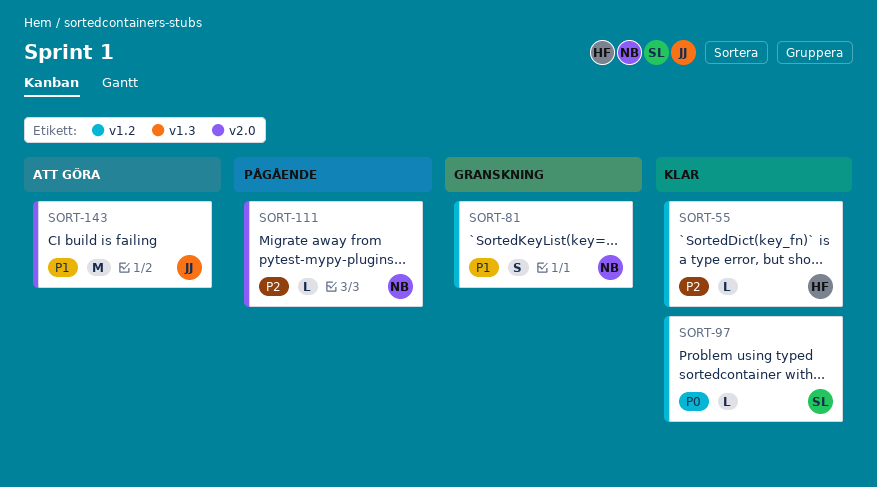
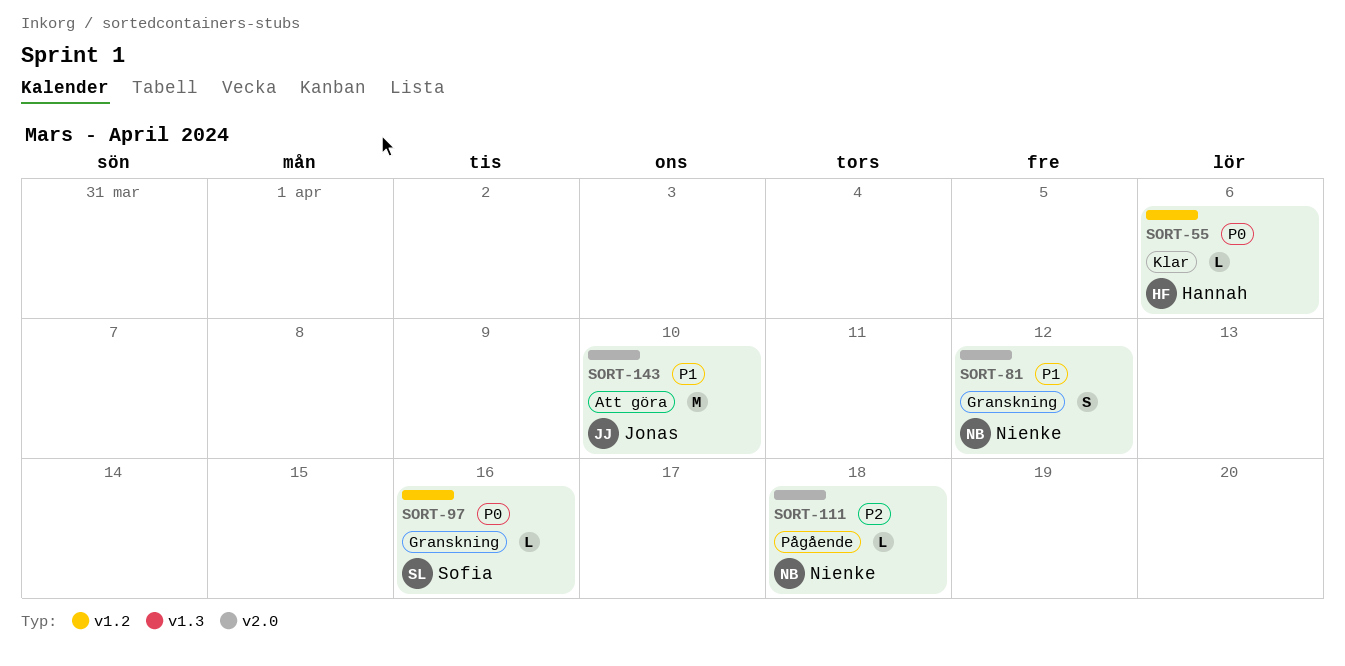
SORT-55, priority: P2 -> P0
SORT-81, label: v1.2 -> v2.0
SORT-97, status: Klar -> Granskning

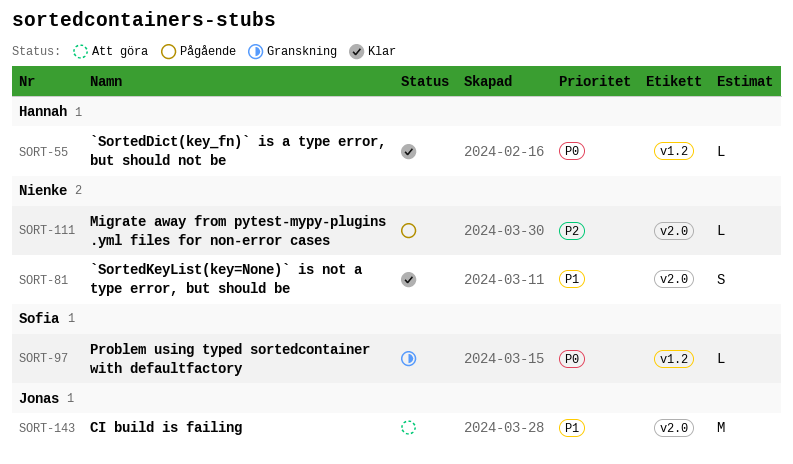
SORT-81, status: Granskning -> Klar

